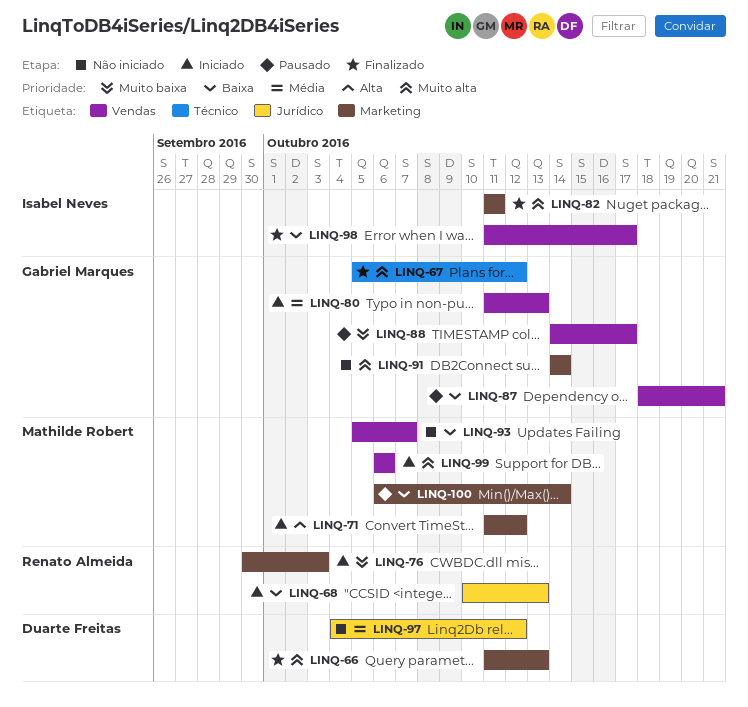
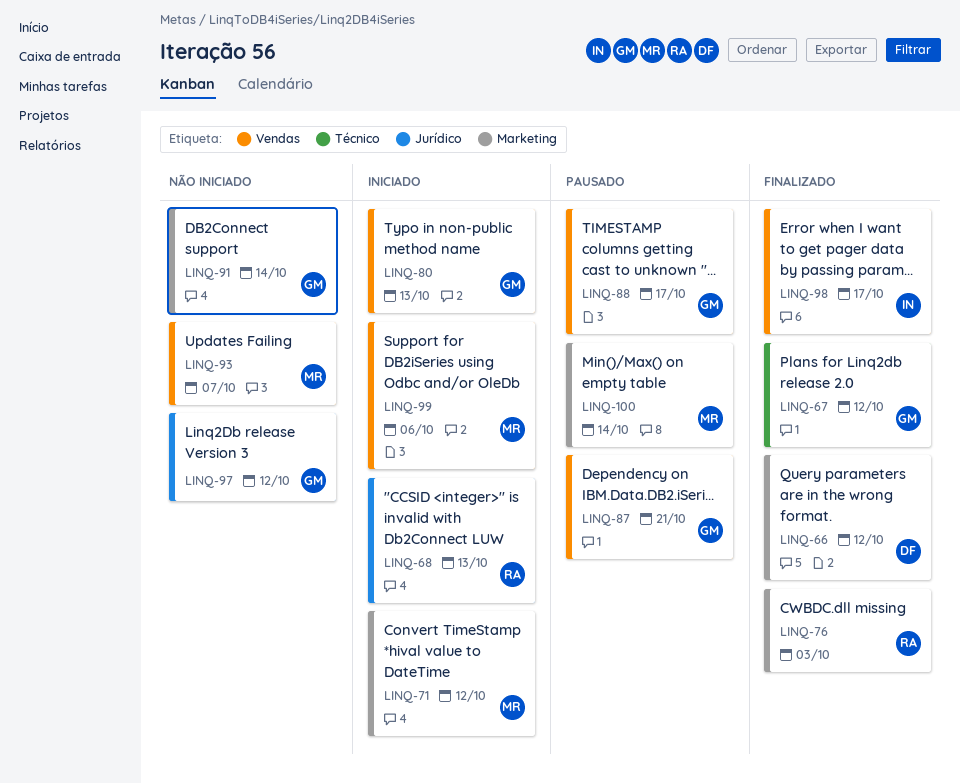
LINQ-66, due: Oct 13 -> Oct 12
LINQ-76, status: Iniciado -> Finalizado
LINQ-82: present -> none
LINQ-97, owner: Duarte Freitas -> Gabriel Marques

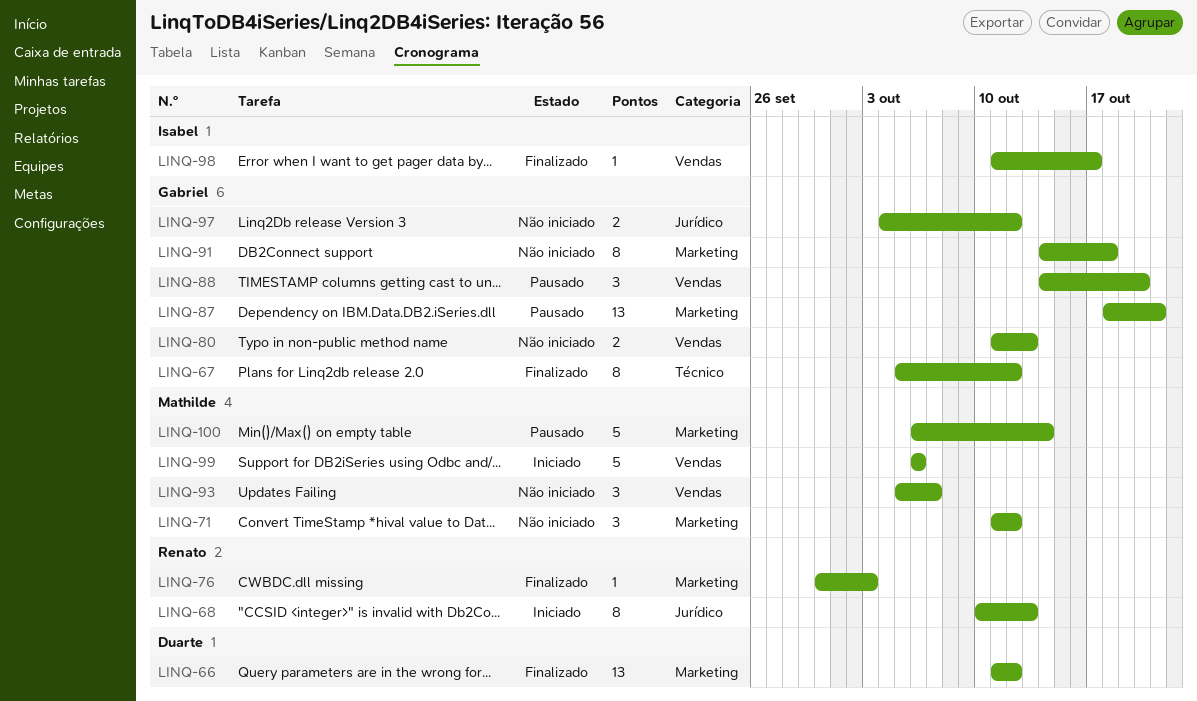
LINQ-71, status: Iniciado -> Não iniciado
LINQ-80, status: Iniciado -> Não iniciado
LINQ-87, label: Vendas -> Marketing
LINQ-88, due: Oct 17 -> Oct 20
LINQ-91, due: Oct 14 -> Oct 18

